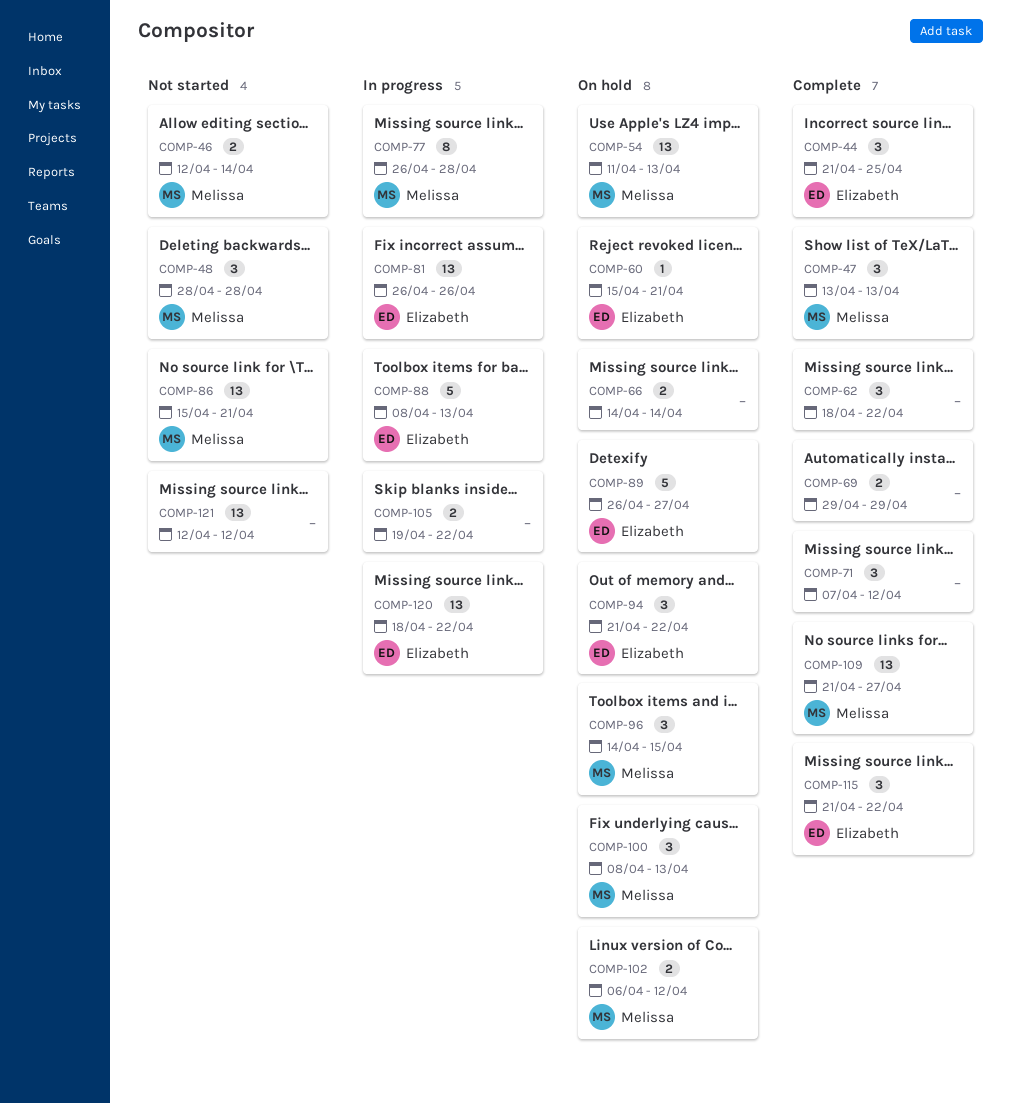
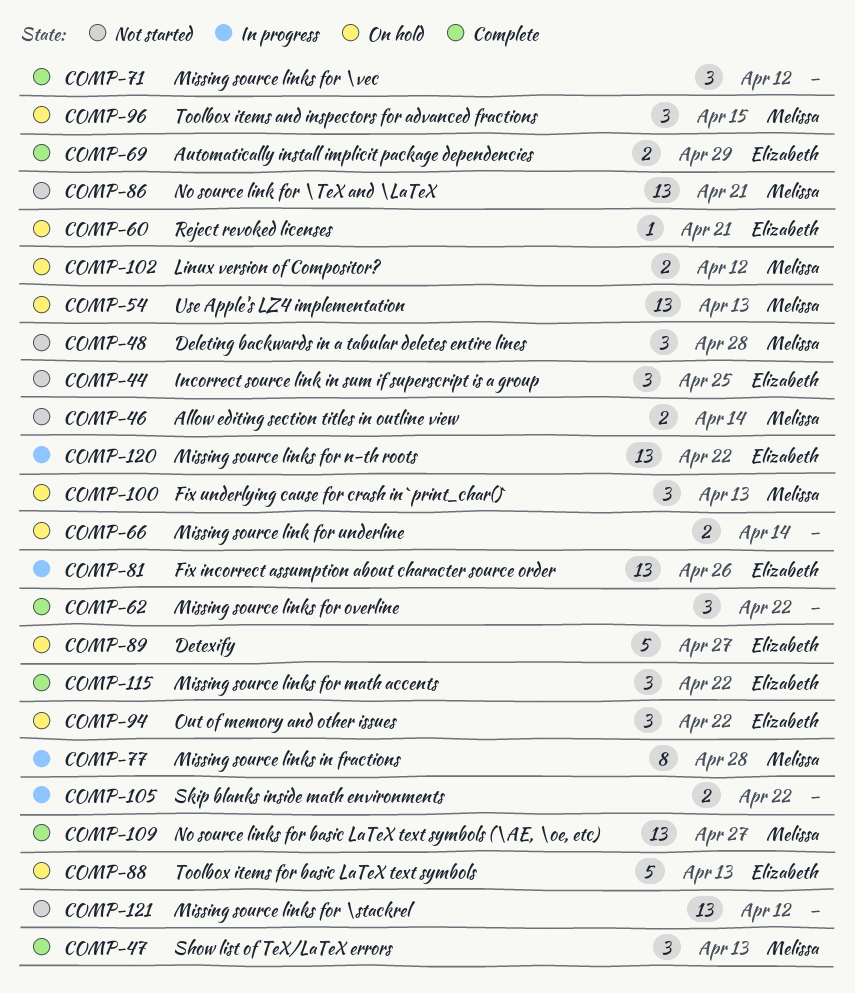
COMP-44, status: Complete -> Not started
COMP-69, owner: none -> Elizabeth
COMP-88, status: In progress -> On hold

